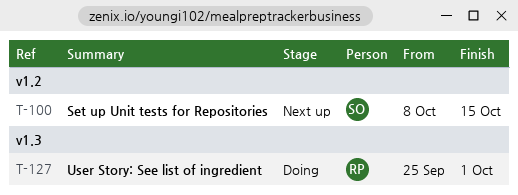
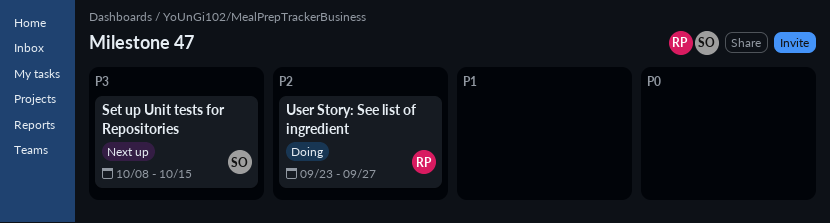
User Story: See list of ingredient, start: Sep 25 -> Sep 23
User Story: See list of ingredient, due: Oct 1 -> Sep 27

